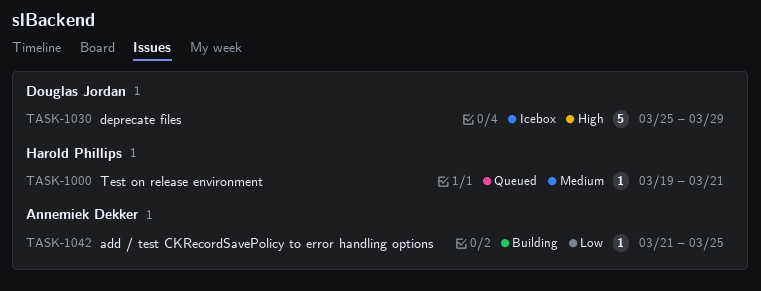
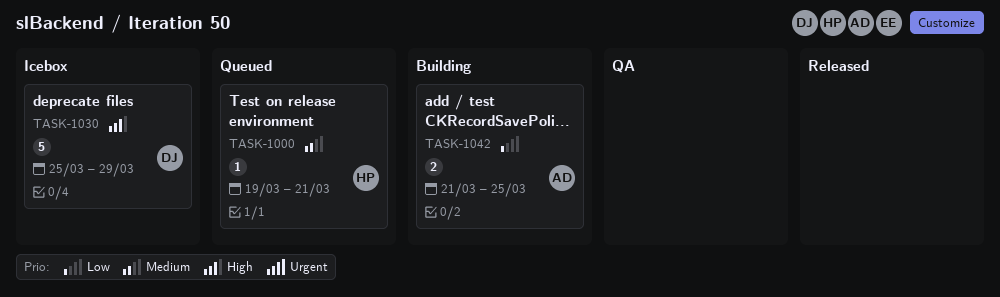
TASK-1042, estimate: 1 -> 2

